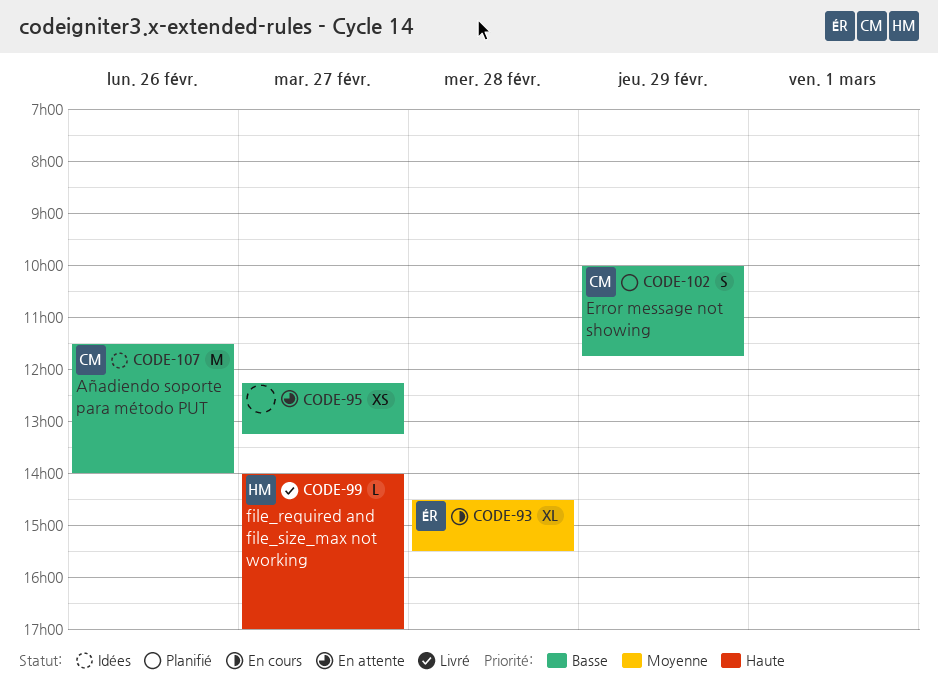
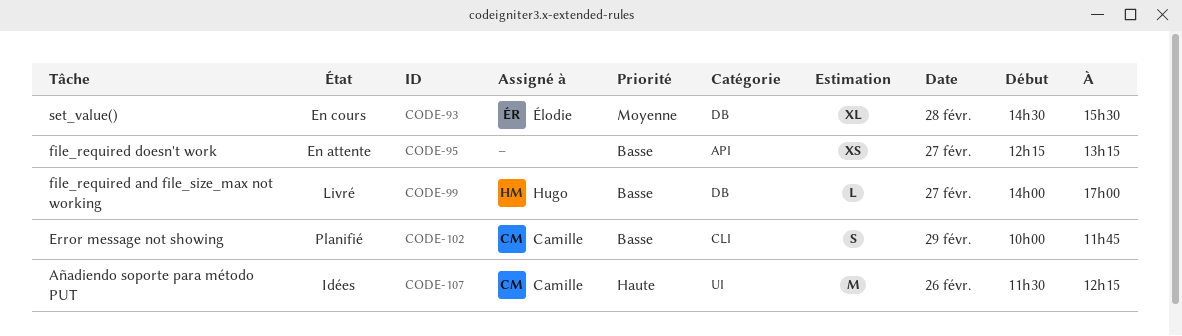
CODE-99, priority: Haute -> Basse
CODE-107, priority: Basse -> Haute
CODE-107, ends: 14:00 -> 12:15

